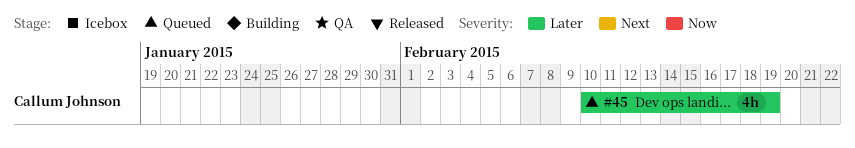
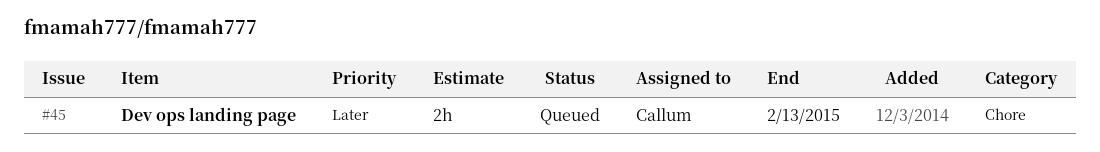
#45, estimate: 4h -> 2h
#45, due: Feb 19 -> Feb 13

